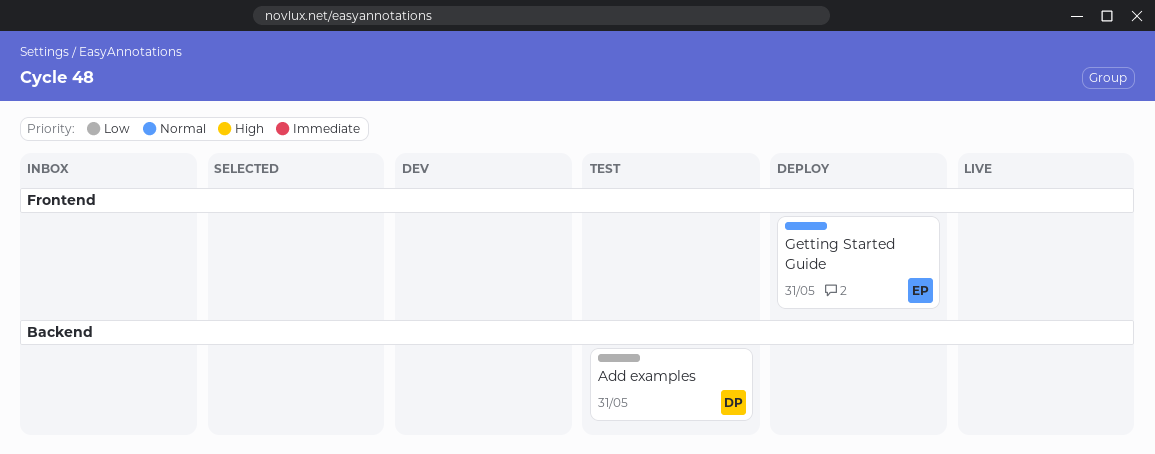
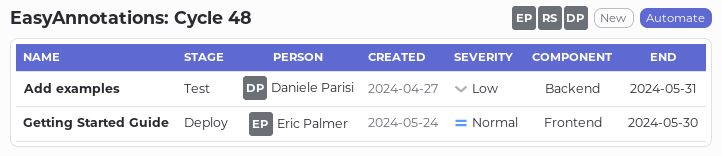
Getting Started Guide, due: May 31 -> May 30

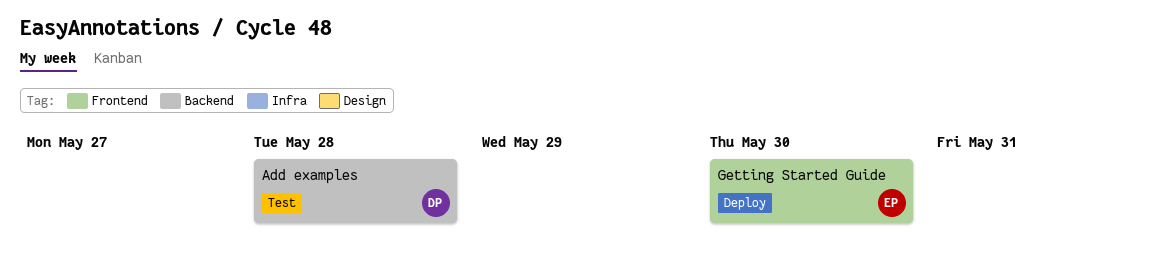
Add examples, due: May 31 -> May 28

